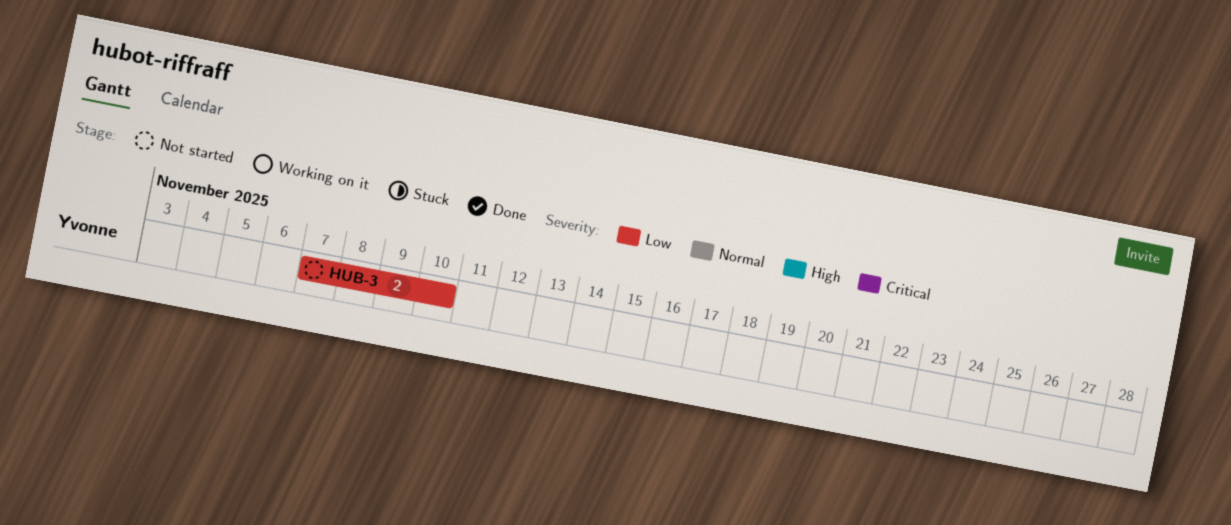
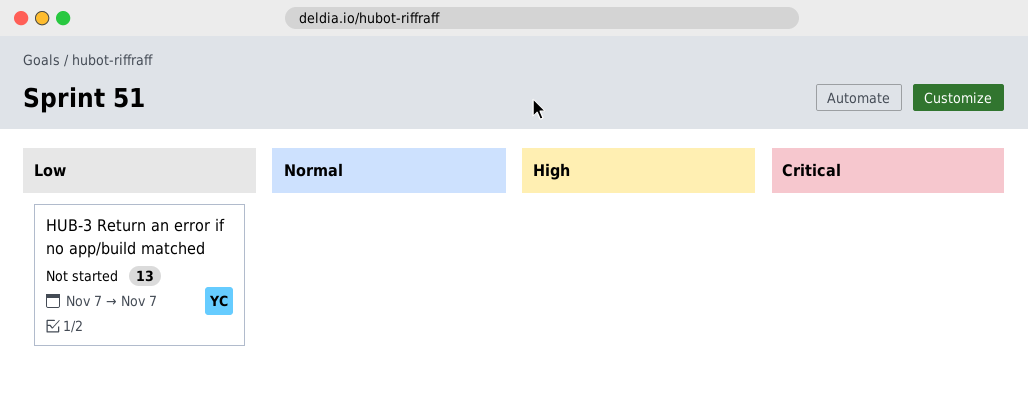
HUB-3, estimate: 2 -> 13
HUB-3, due: Nov 10 -> Nov 7

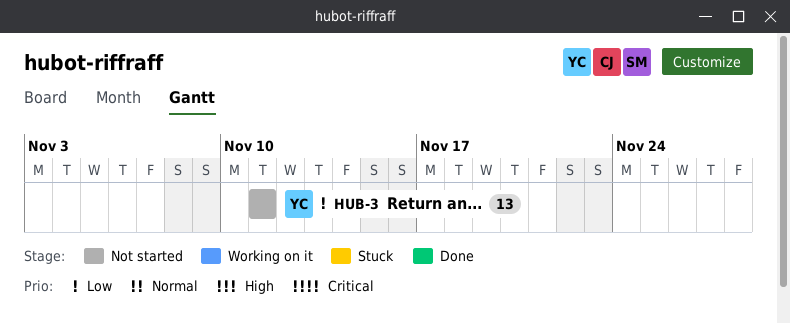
HUB-3, start: Nov 7 -> Nov 11
HUB-3, due: Nov 7 -> Nov 11

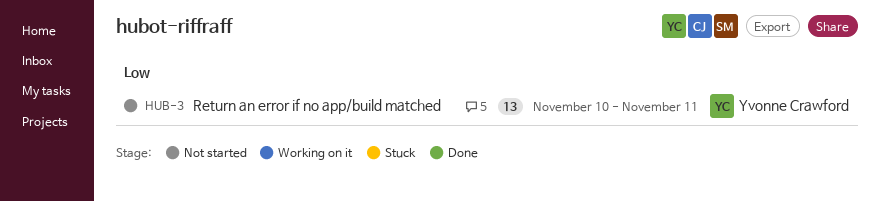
HUB-3, start: Nov 11 -> Nov 10

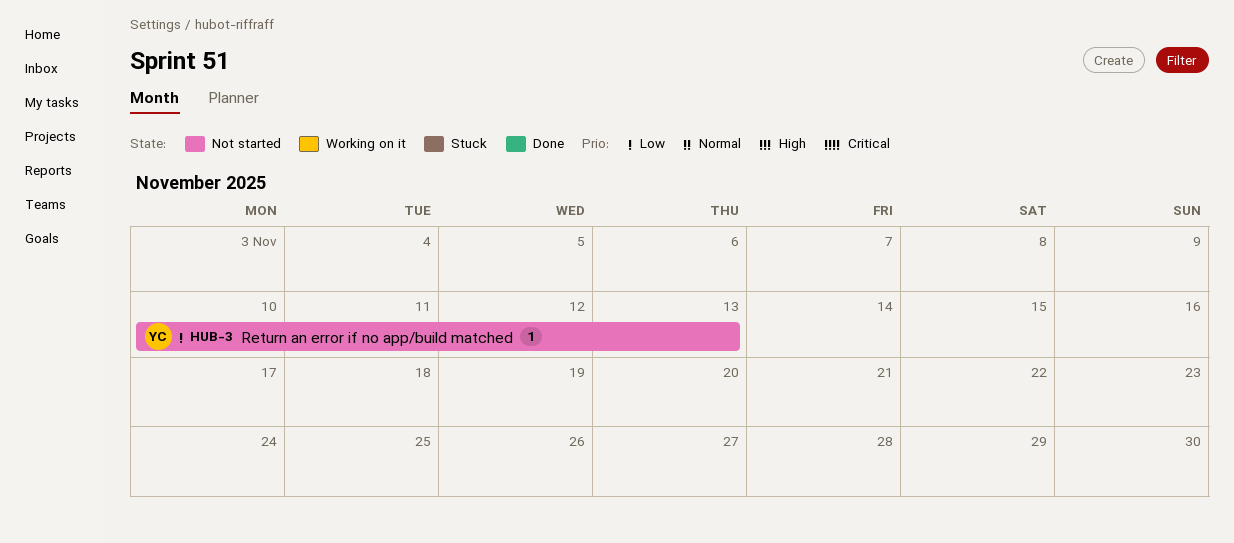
HUB-3, estimate: 13 -> 1
HUB-3, due: Nov 11 -> Nov 13

